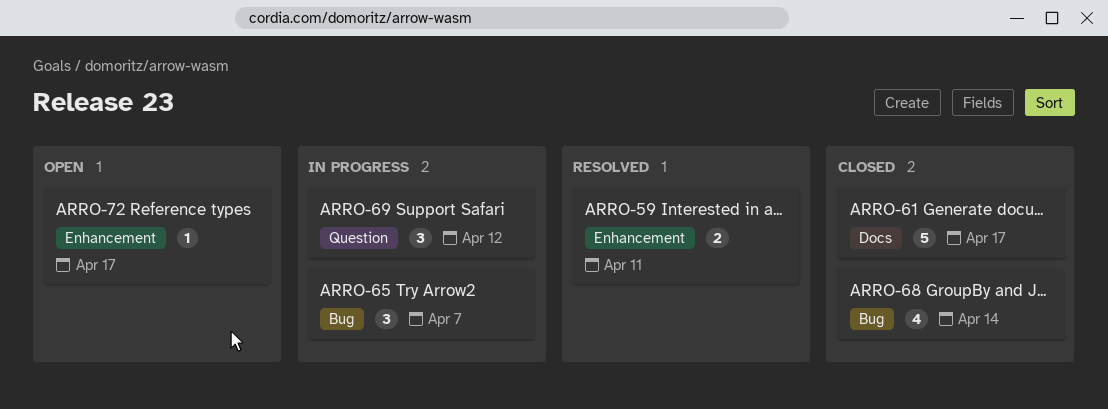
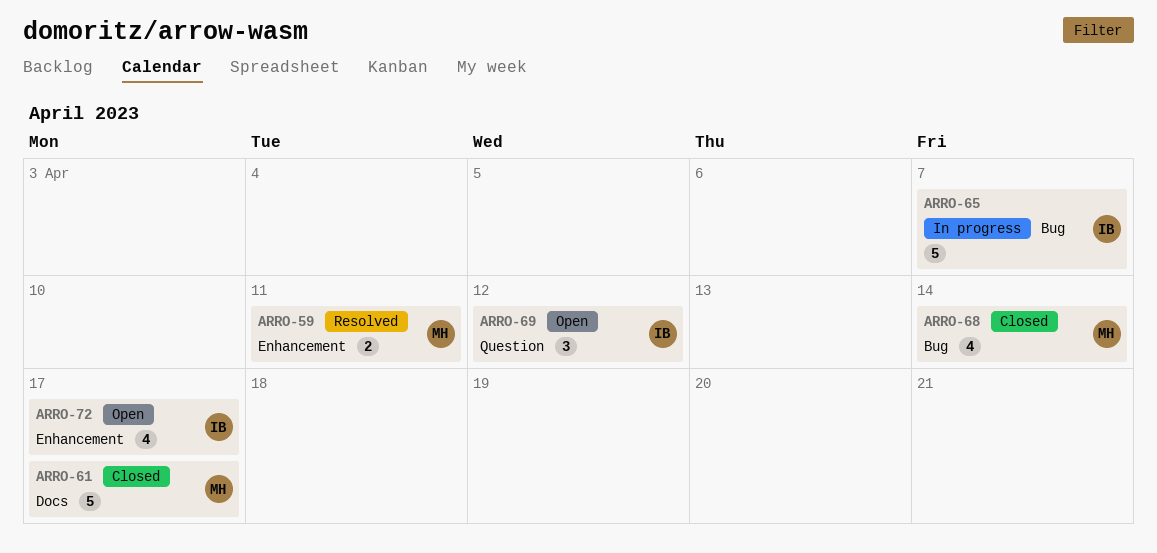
ARRO-65, estimate: 3 -> 5
ARRO-69, status: In progress -> Open
ARRO-72, estimate: 1 -> 4

